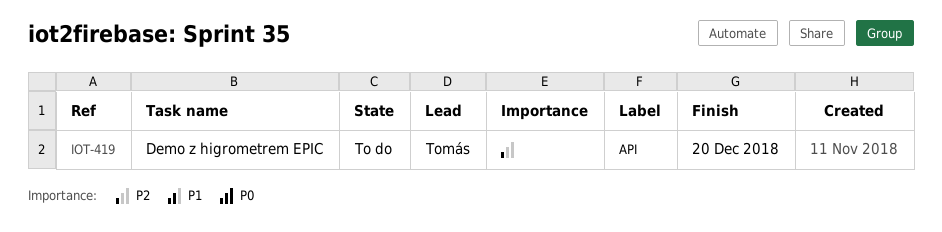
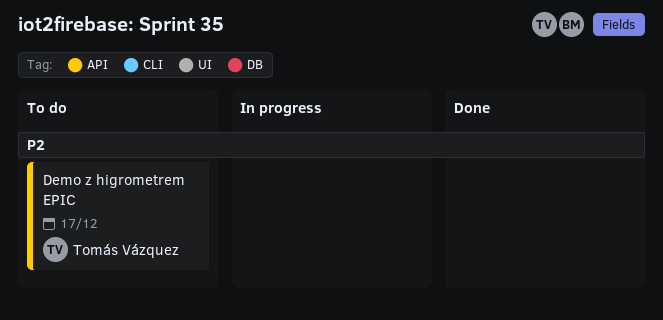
Demo z higrometrem EPIC, due: Dec 20 -> Dec 17

